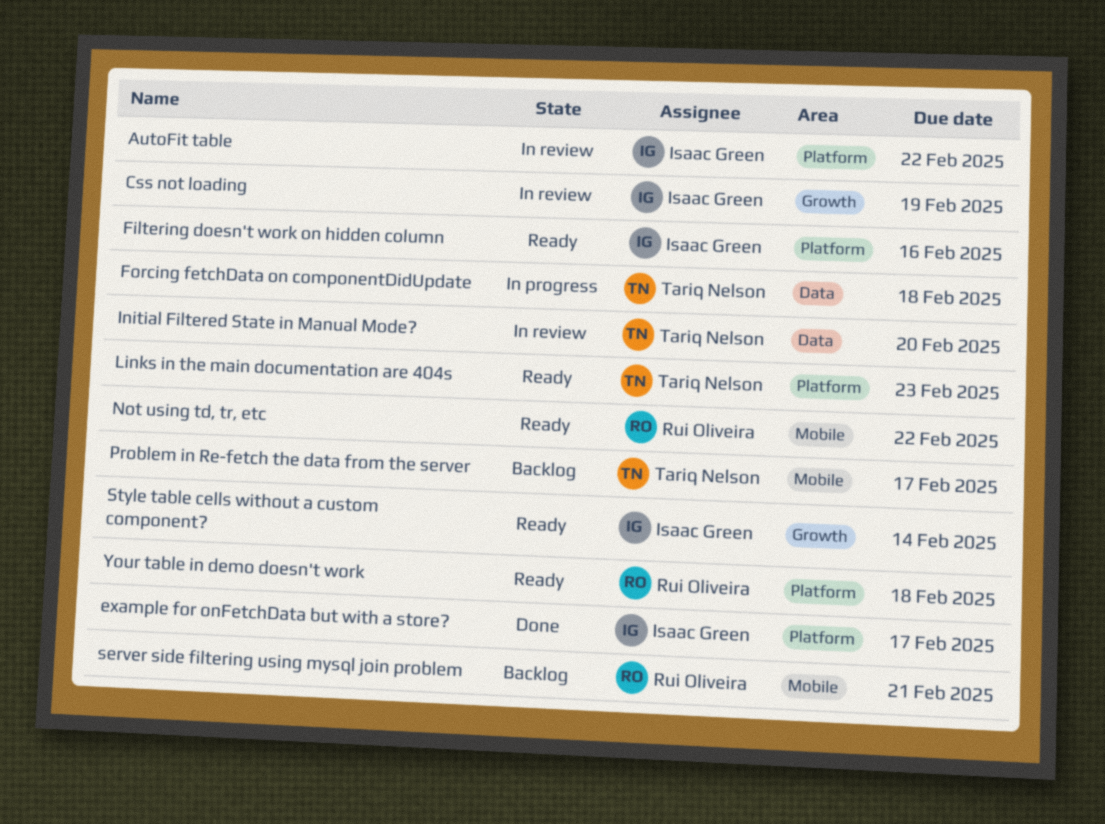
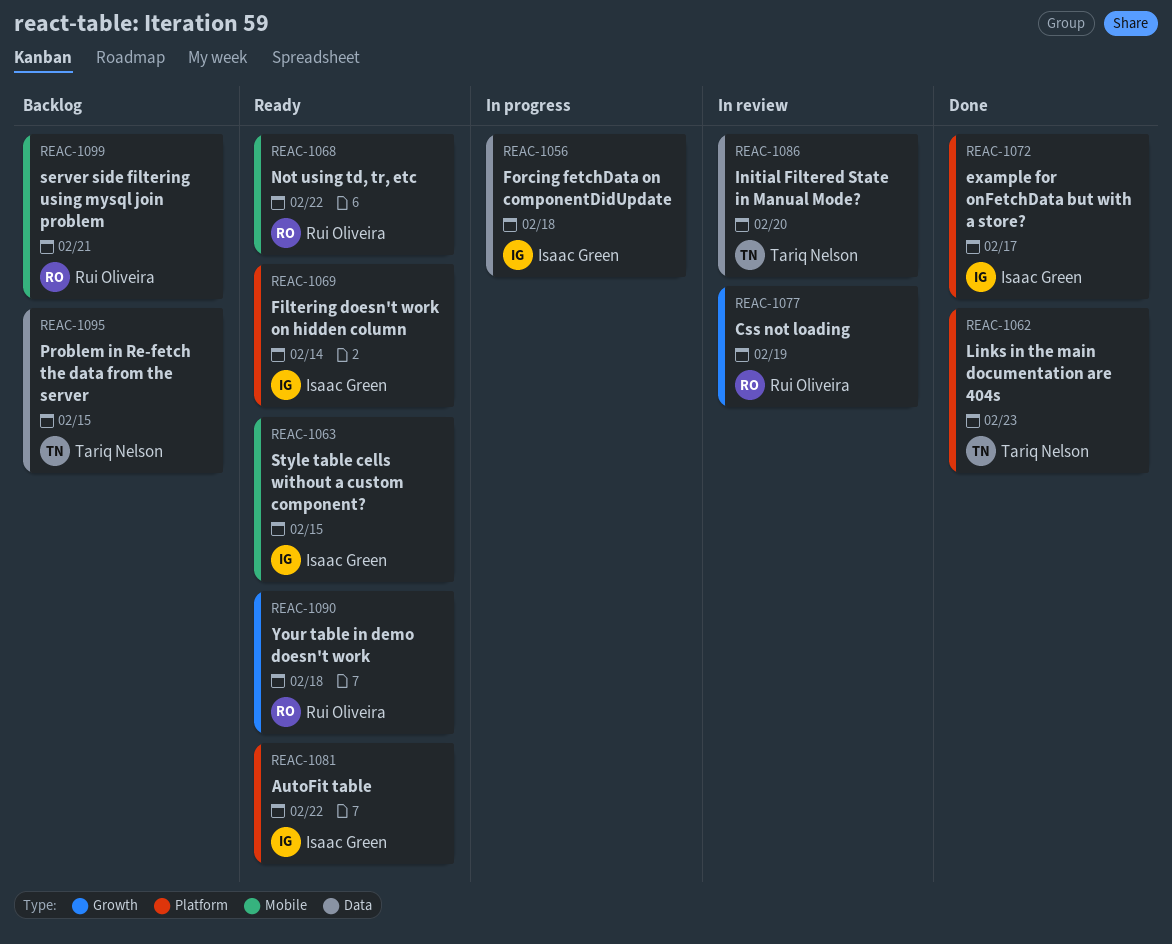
AutoFit table, status: In review -> Ready
Css not loading, owner: Isaac Green -> Rui Oliveira
Filtering doesn't work on hidden column, due: Feb 16 -> Feb 14
Forcing fetchData on componentDidUpdate, owner: Tariq Nelson -> Isaac Green
Links in the main documentation are 404s, status: Ready -> Done
Problem in Re-fetch the data from the server, label: Mobile -> Data
Problem in Re-fetch the data from the server, due: Feb 17 -> Feb 15
Style table cells without a custom component?, label: Growth -> Mobile
Style table cells without a custom component?, due: Feb 14 -> Feb 15
Your table in demo doesn't work, label: Platform -> Growth

